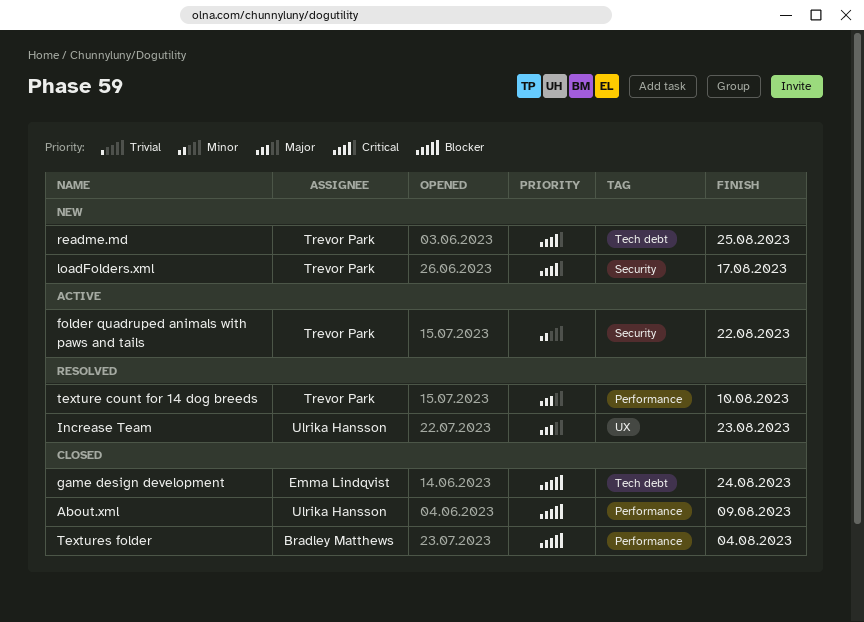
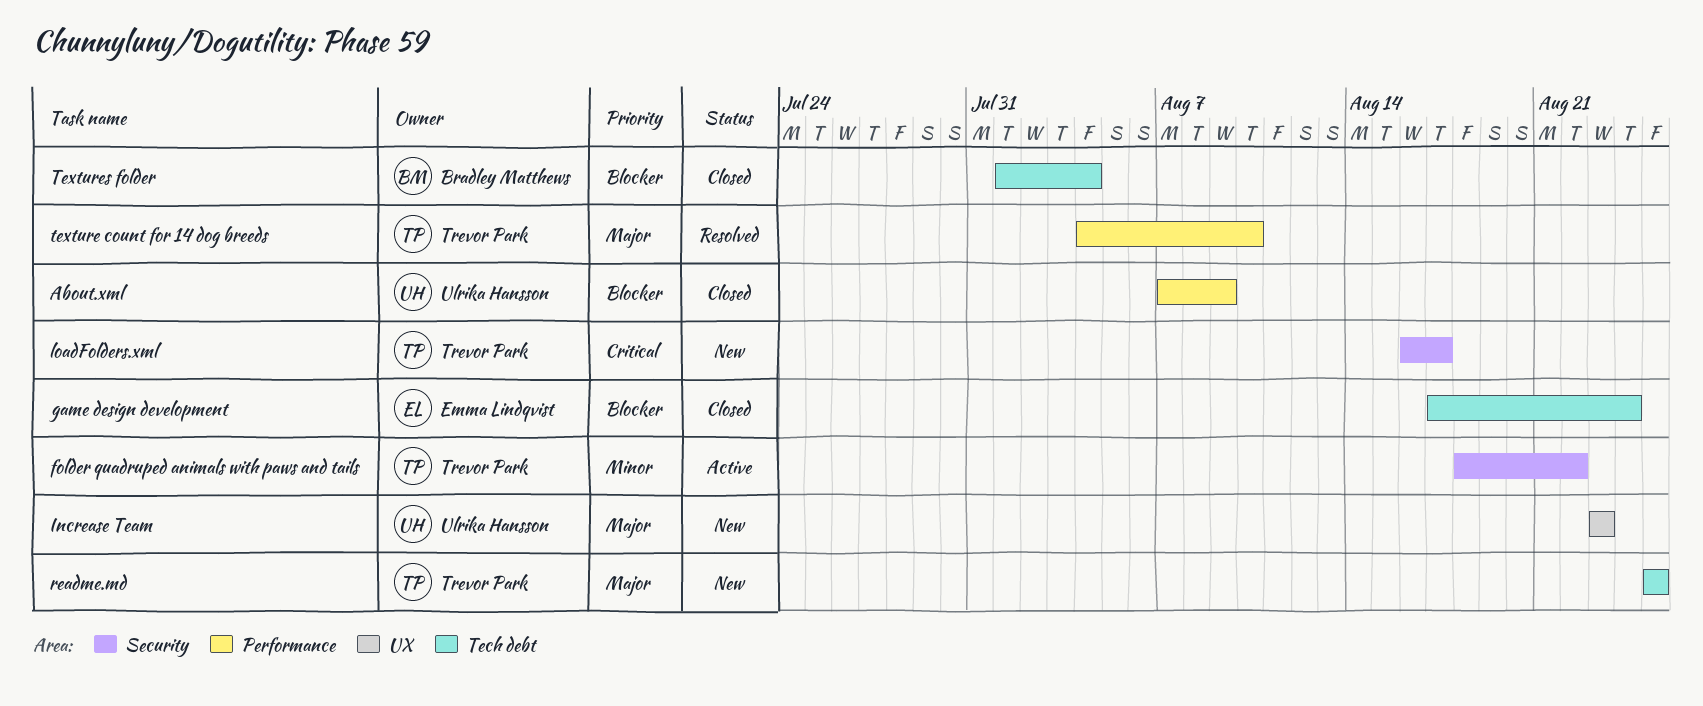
Increase Team, status: Resolved -> New
readme.md, priority: Critical -> Major
Textures folder, label: Performance -> Tech debt

